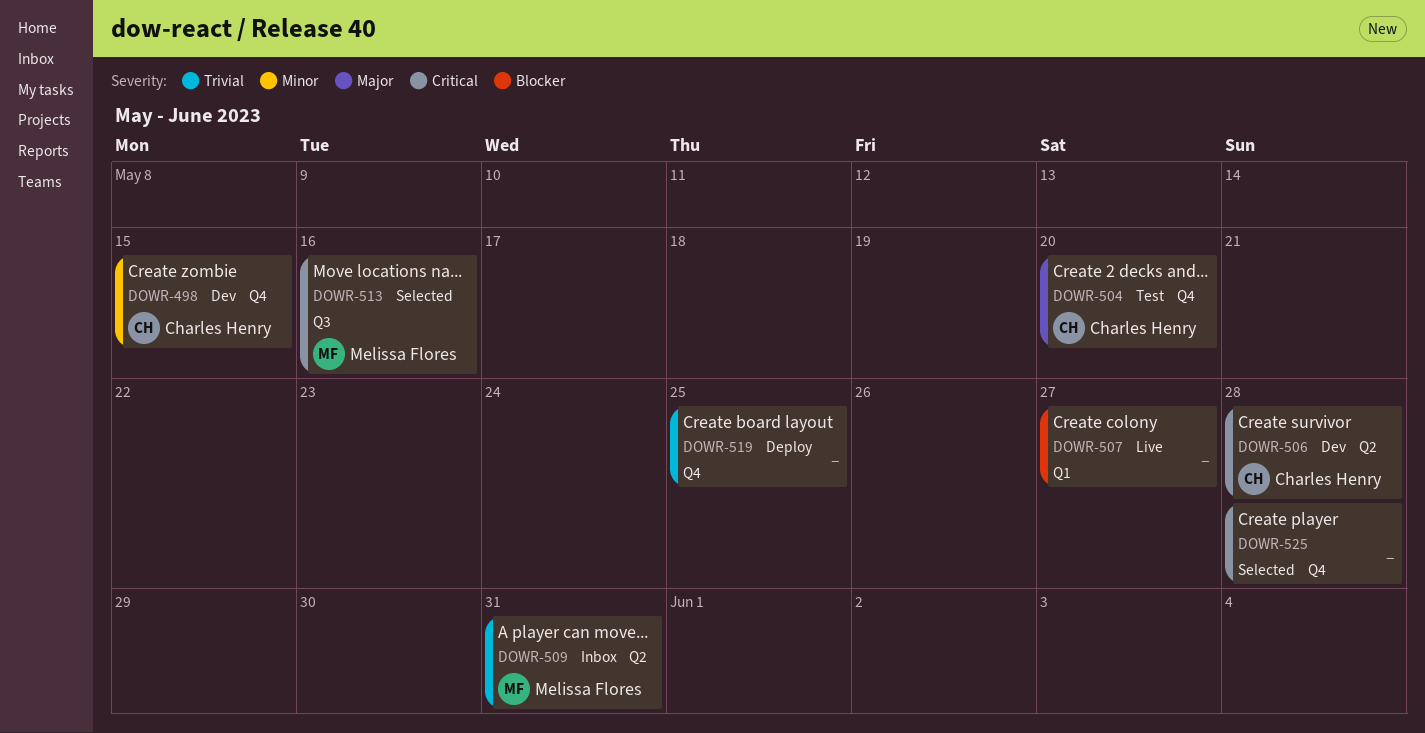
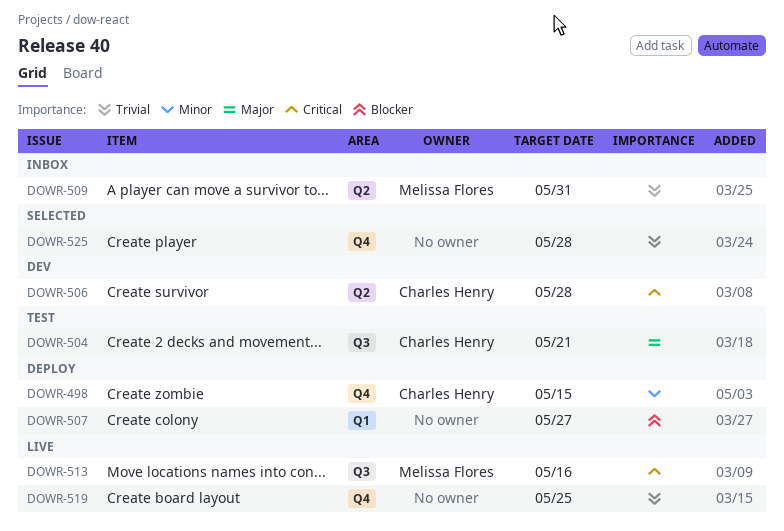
DOWR-498, status: Dev -> Deploy
DOWR-504, label: Q4 -> Q3
DOWR-504, due: May 20 -> May 21
DOWR-507, status: Live -> Deploy
DOWR-513, status: Selected -> Live
DOWR-519, status: Deploy -> Live
DOWR-525, priority: Critical -> Trivial

